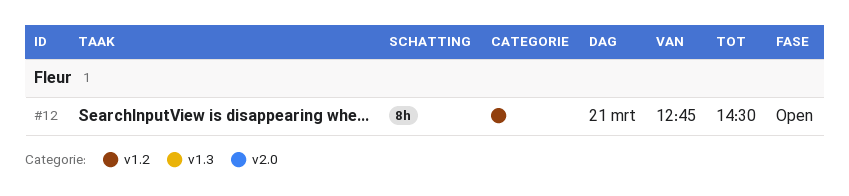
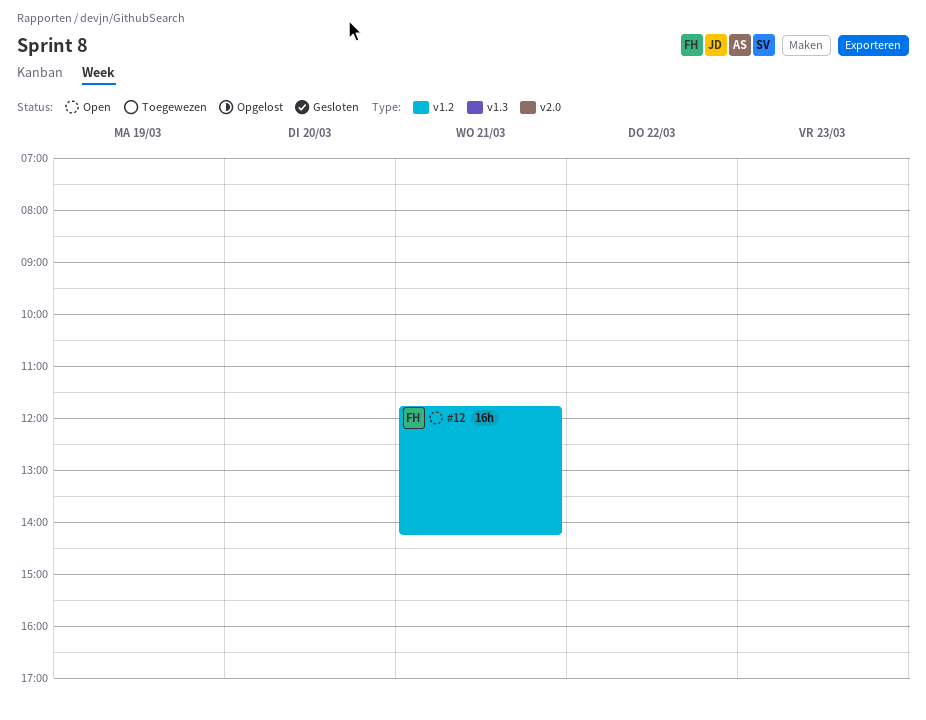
#12, estimate: 8h -> 16h
#12, begins: 12:45 -> 11:45
#12, ends: 14:30 -> 14:15

